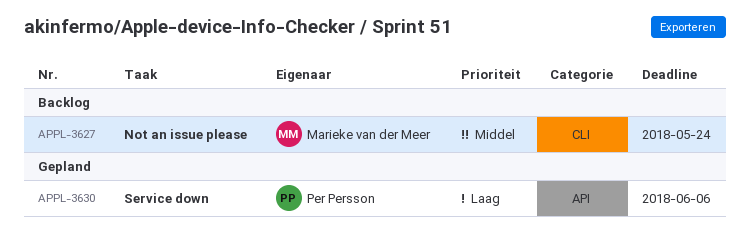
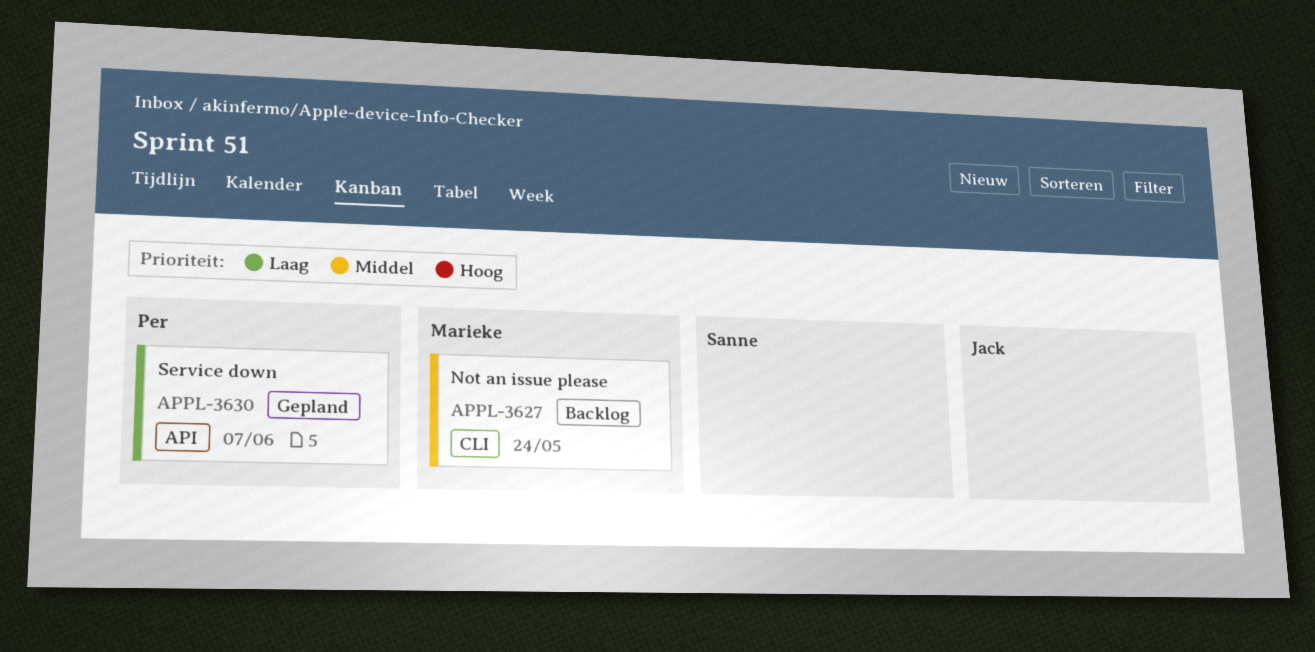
APPL-3630, due: Jun 6 -> Jun 7

